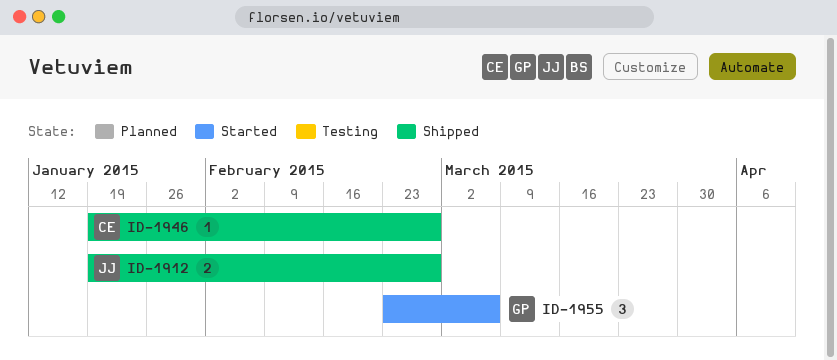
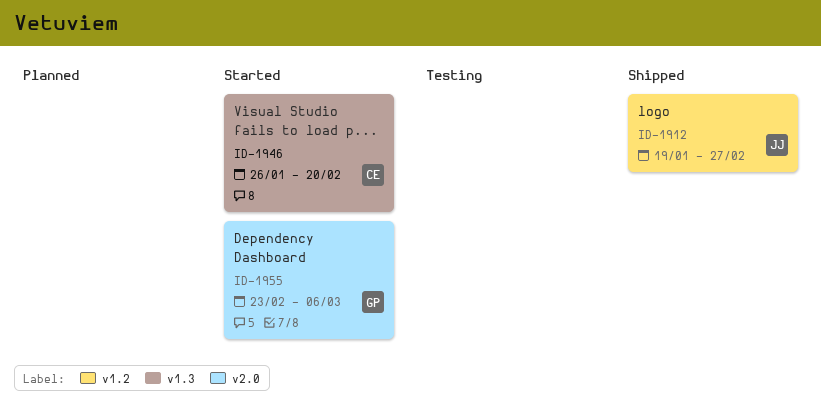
ID-1946, status: Shipped -> Started
ID-1946, start: Jan 19 -> Jan 26
ID-1946, due: Feb 27 -> Feb 20

